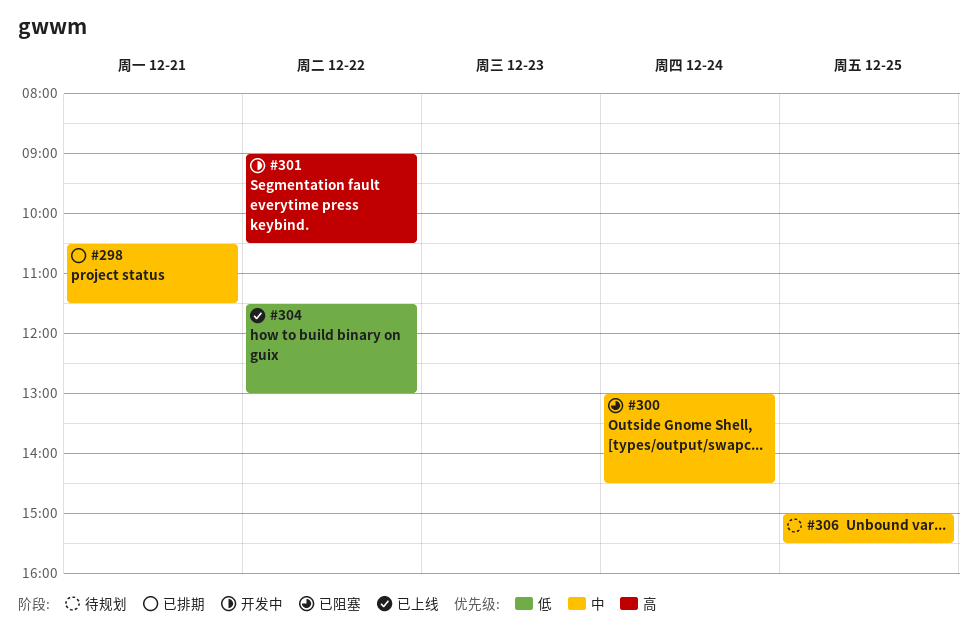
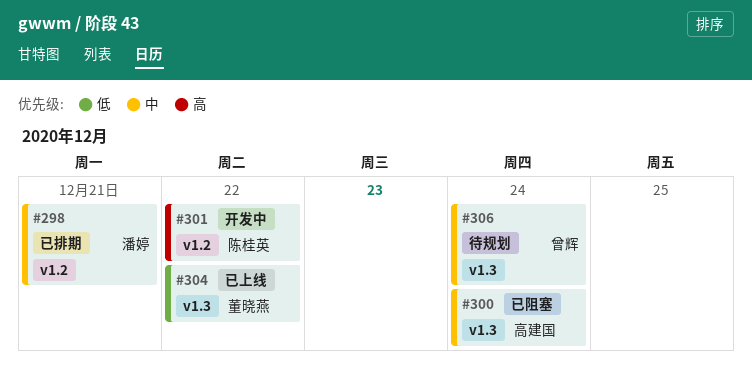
#306, day: Dec 25 -> Dec 24

